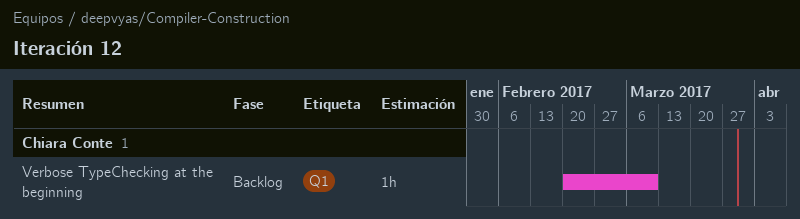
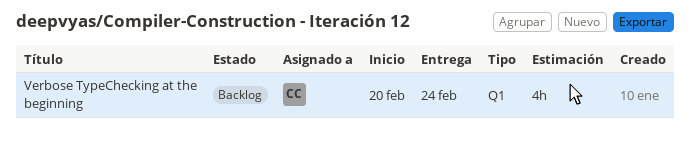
Verbose TypeChecking at the beginning, estimate: 1h -> 4h
Verbose TypeChecking at the beginning, due: Mar 10 -> Feb 24

